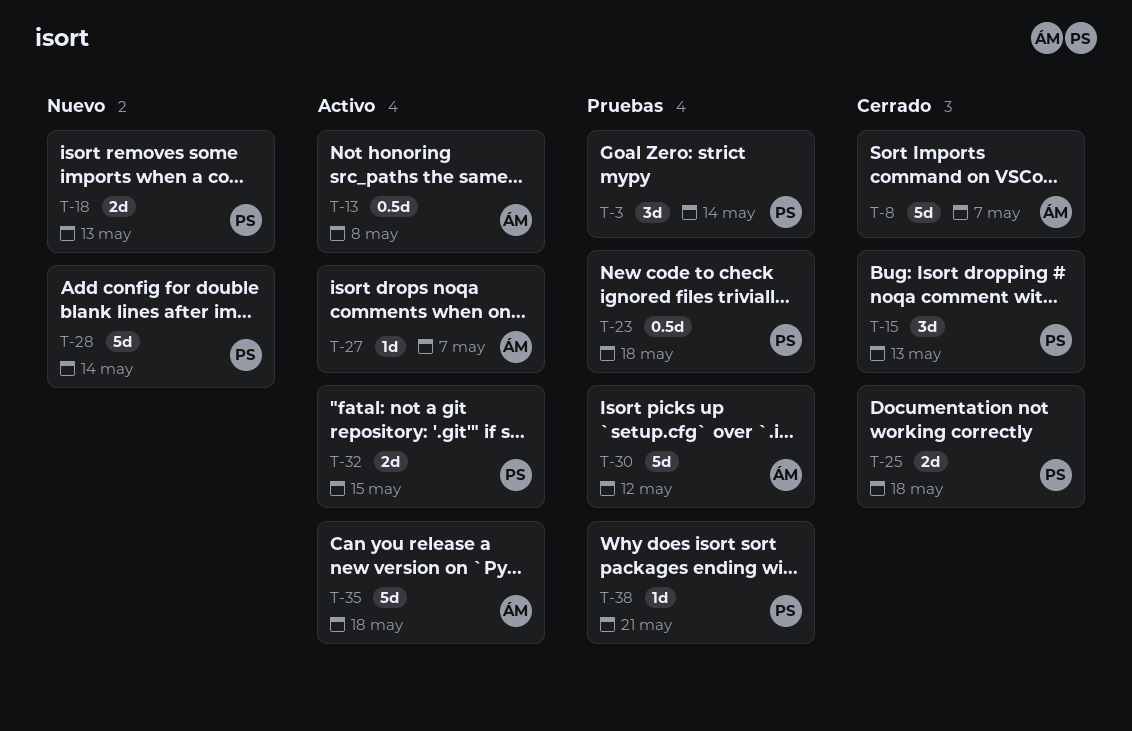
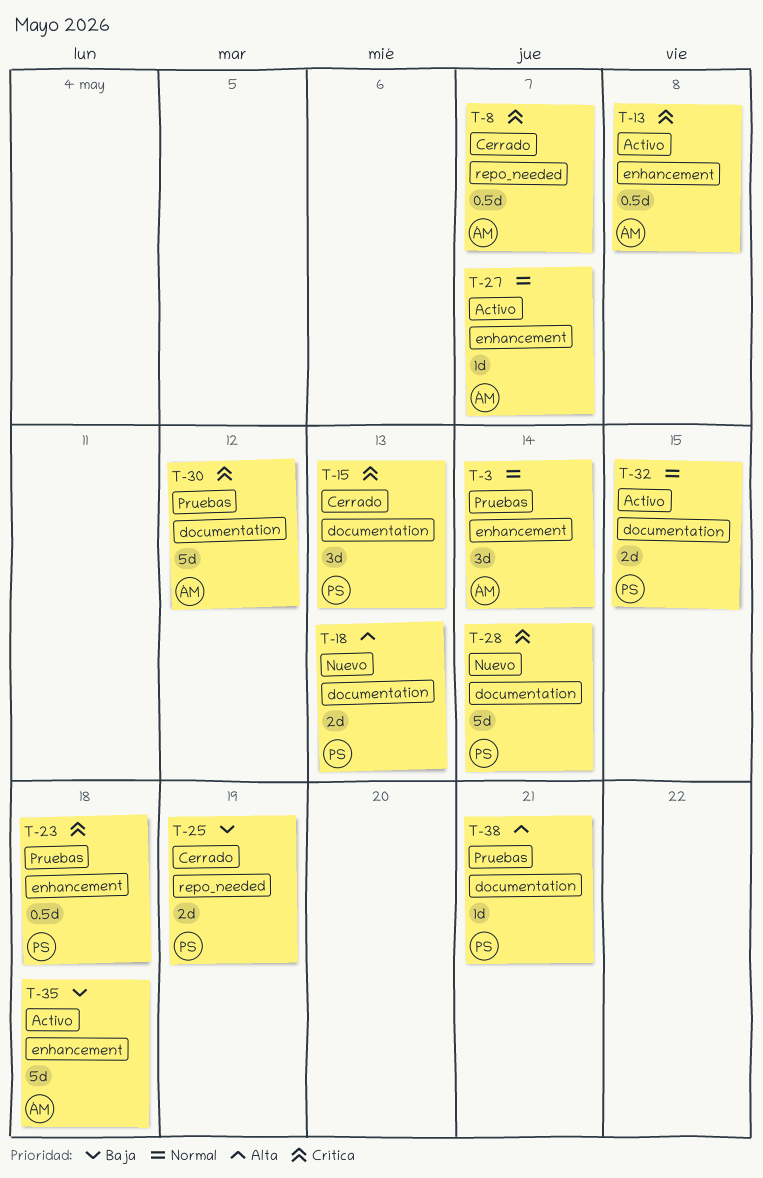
T-3, owner: PS -> ÁM
T-8, estimate: 5d -> 0.5d
T-25, due: May 18 -> May 19

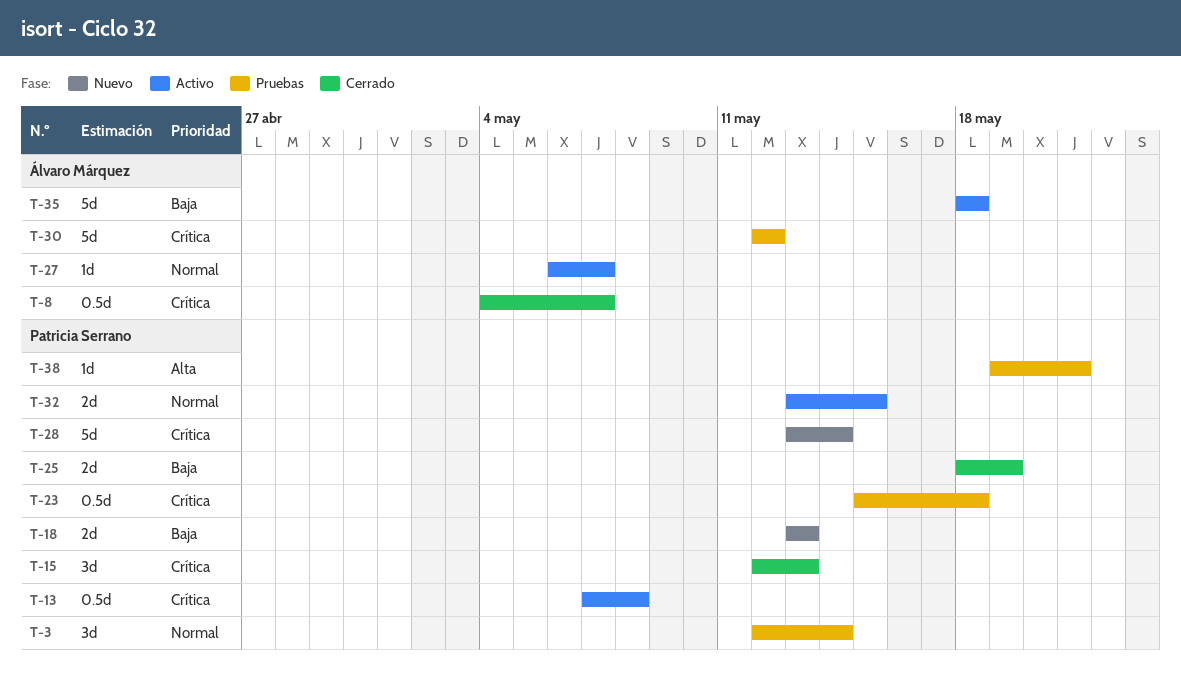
T-3, owner: Álvaro Márquez -> Patricia Serrano
T-13, owner: Álvaro Márquez -> Patricia Serrano
T-18, priority: Alta -> Baja

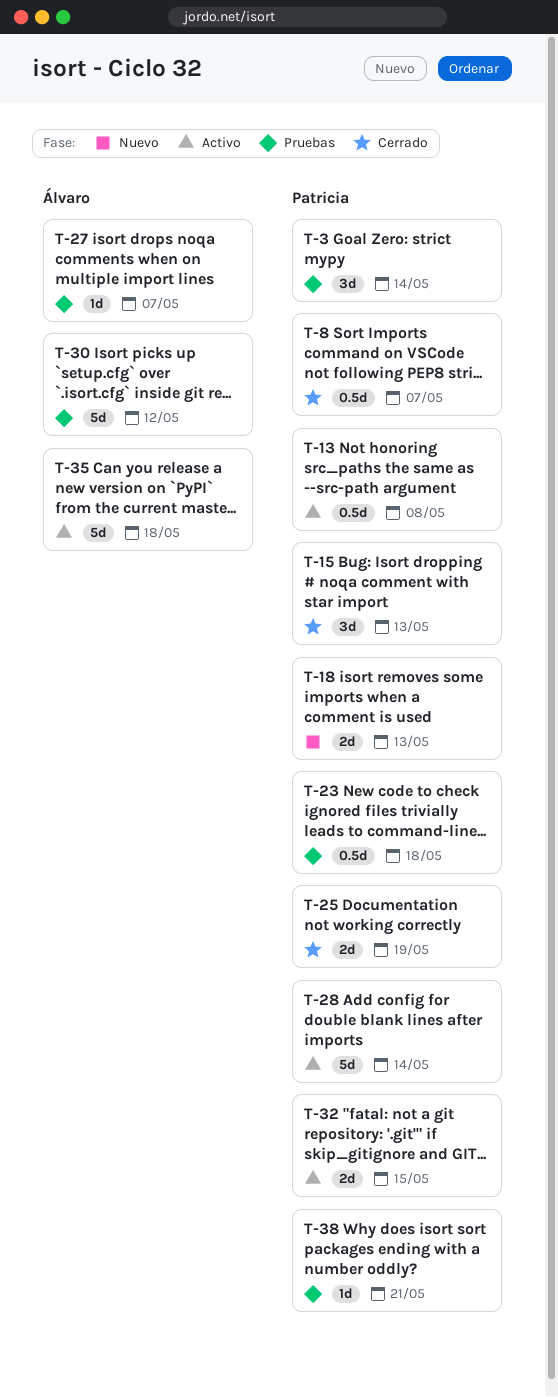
T-8, owner: Álvaro Márquez -> Patricia Serrano
T-27, status: Activo -> Pruebas
T-28, status: Nuevo -> Activo

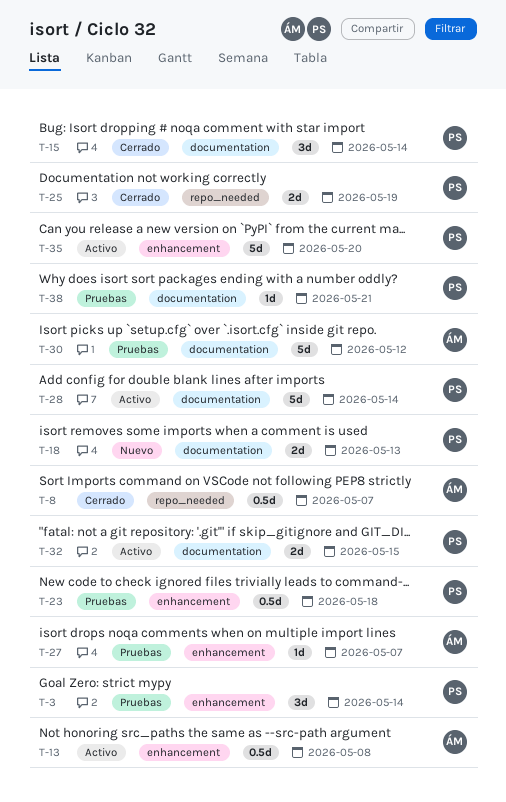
T-8, owner: Patricia -> Álvaro
T-13, owner: Patricia -> Álvaro
T-15, due: May 13 -> May 14
T-35, owner: Álvaro -> Patricia
T-35, due: May 18 -> May 20

